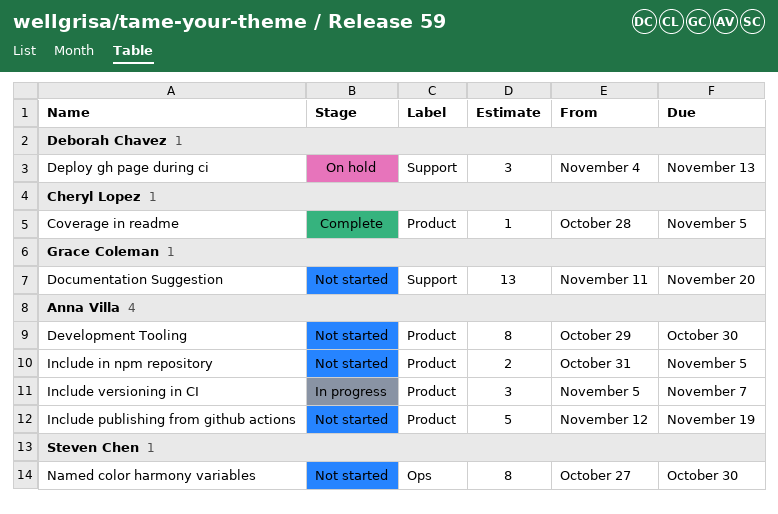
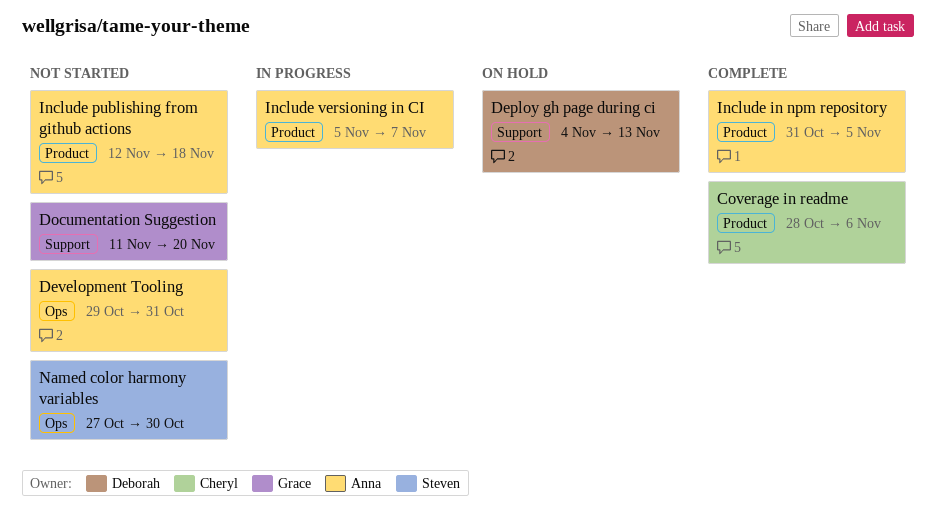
Coverage in readme, due: Nov 5 -> Nov 6
Development Tooling, label: Product -> Ops
Development Tooling, due: Oct 30 -> Oct 31
Include in npm repository, status: Not started -> Complete
Include publishing from github actions, due: Nov 19 -> Nov 18

